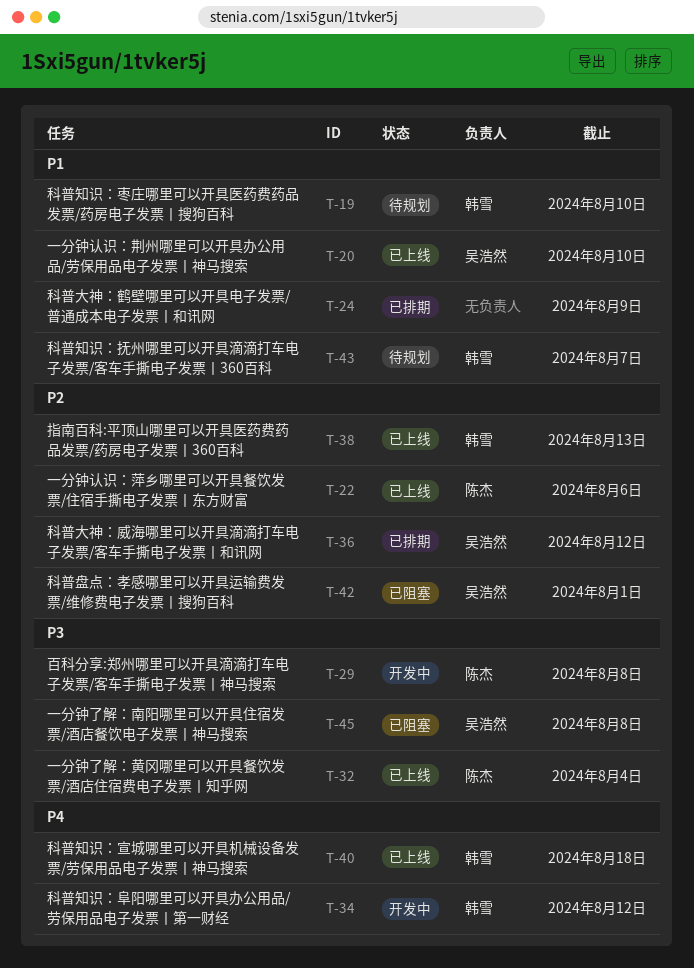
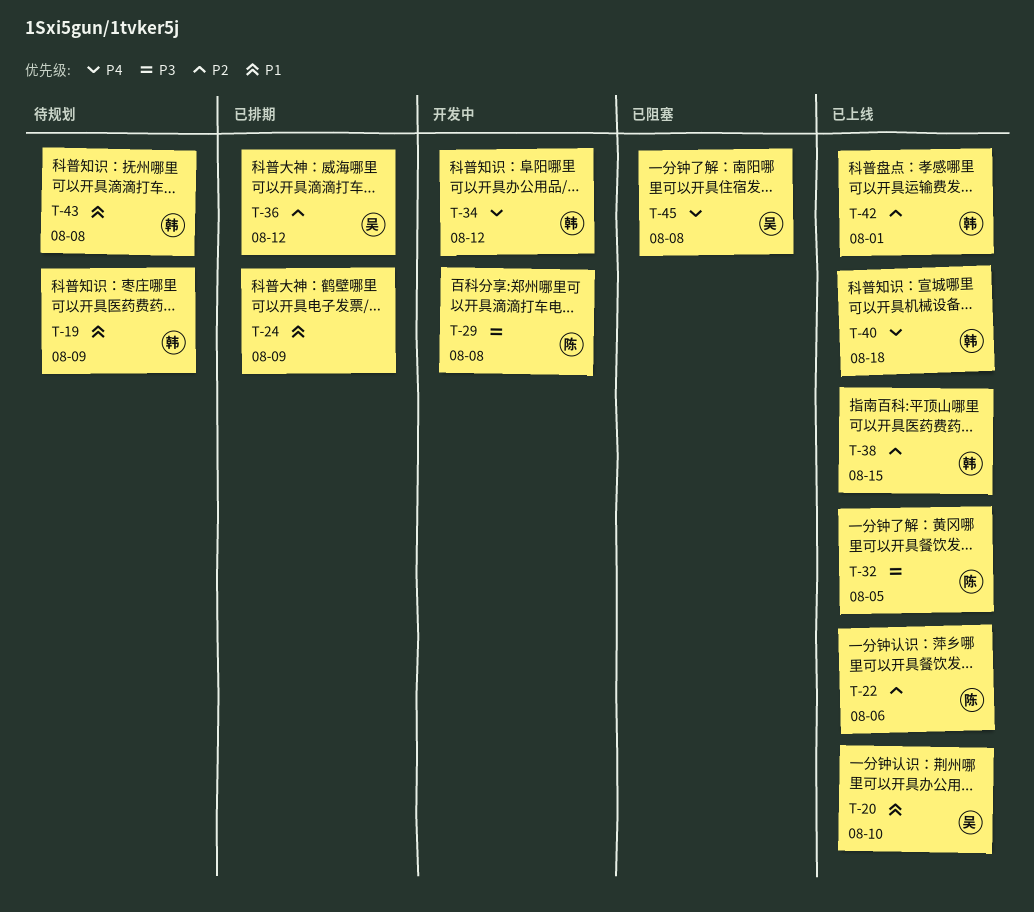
T-19, due: Aug 10 -> Aug 9
T-32, due: Aug 4 -> Aug 5
T-38, due: Aug 13 -> Aug 15
T-42, status: 已阻塞 -> 已上线
T-42, owner: 吴浩然 -> 韩雪
T-43, due: Aug 7 -> Aug 8
T-45, priority: P3 -> P4

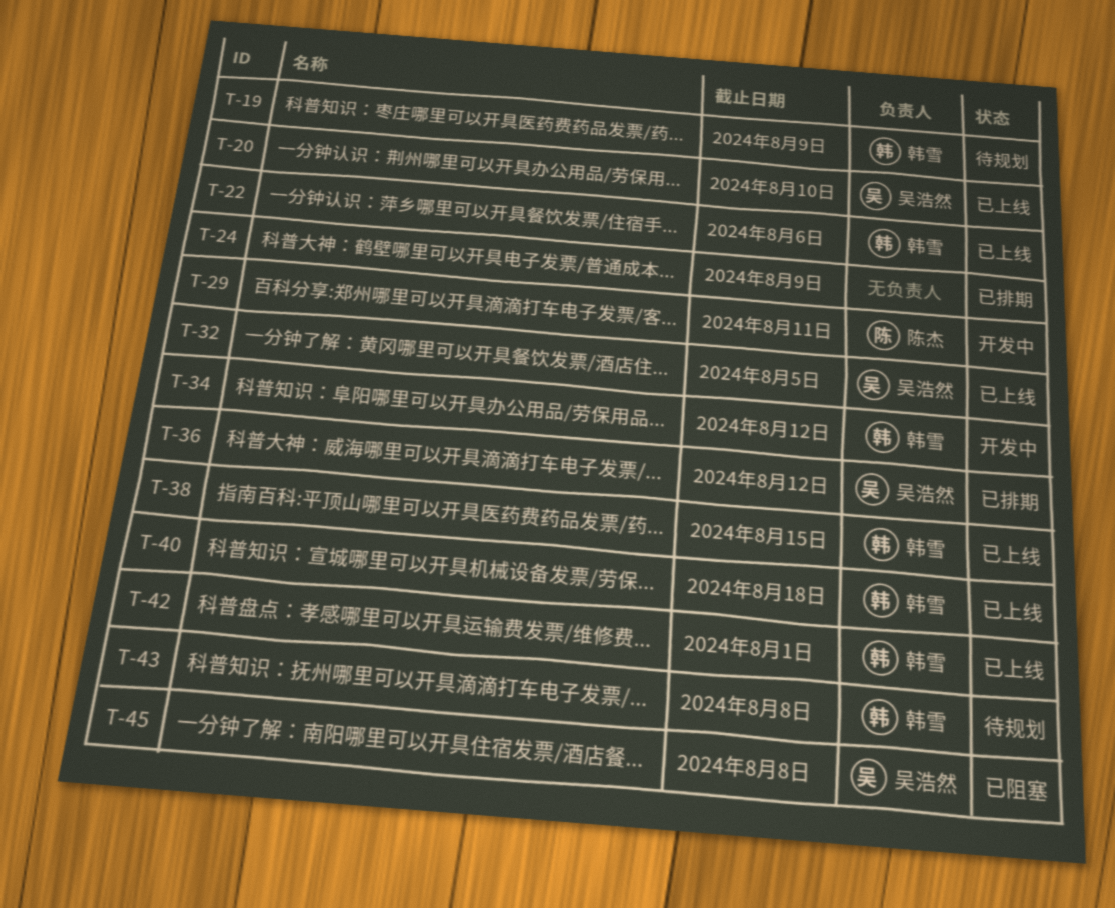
T-22, owner: 陈杰 -> 韩雪
T-29, due: Aug 8 -> Aug 11
T-32, owner: 陈杰 -> 吴浩然

